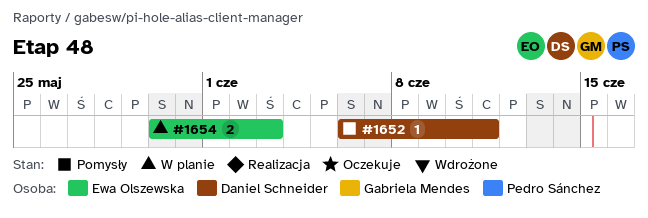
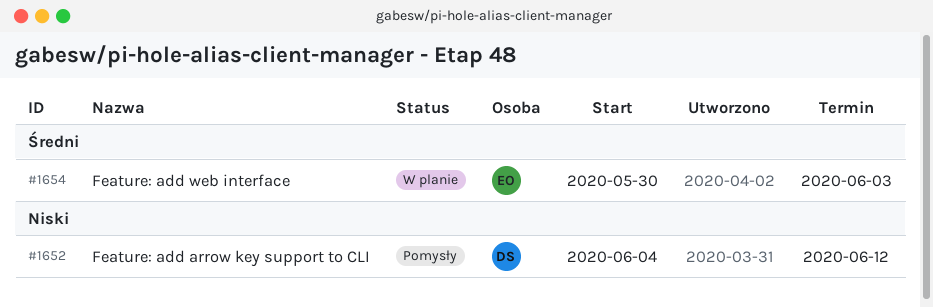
#1652, start: Jun 6 -> Jun 4
#1652, due: Jun 11 -> Jun 12

